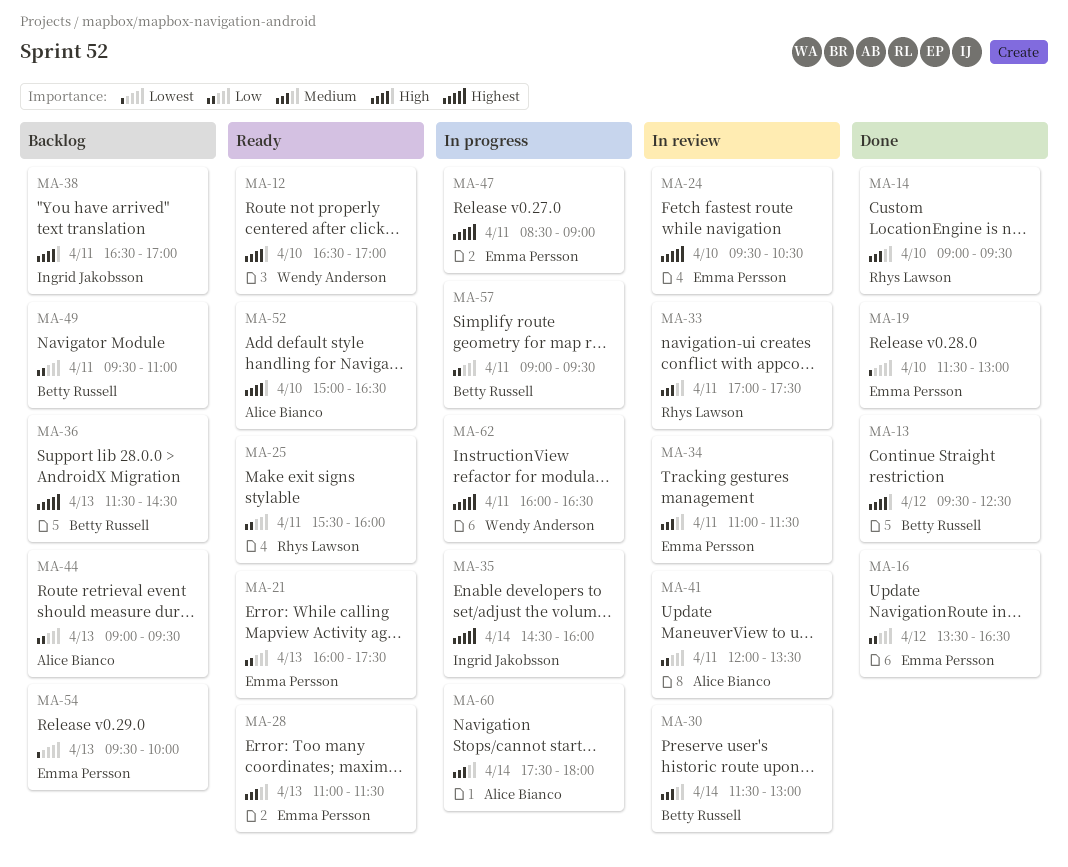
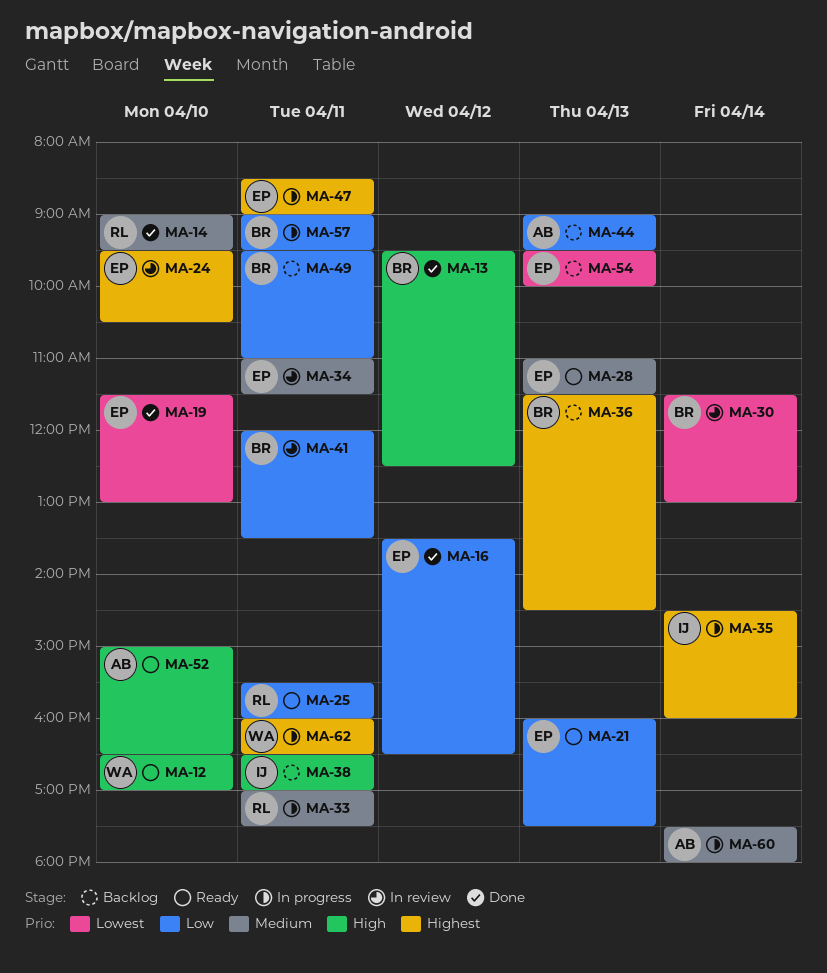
MA-30, priority: Medium -> Lowest
MA-33, status: In review -> In progress
MA-41, owner: Alice Bianco -> Betty Russell

